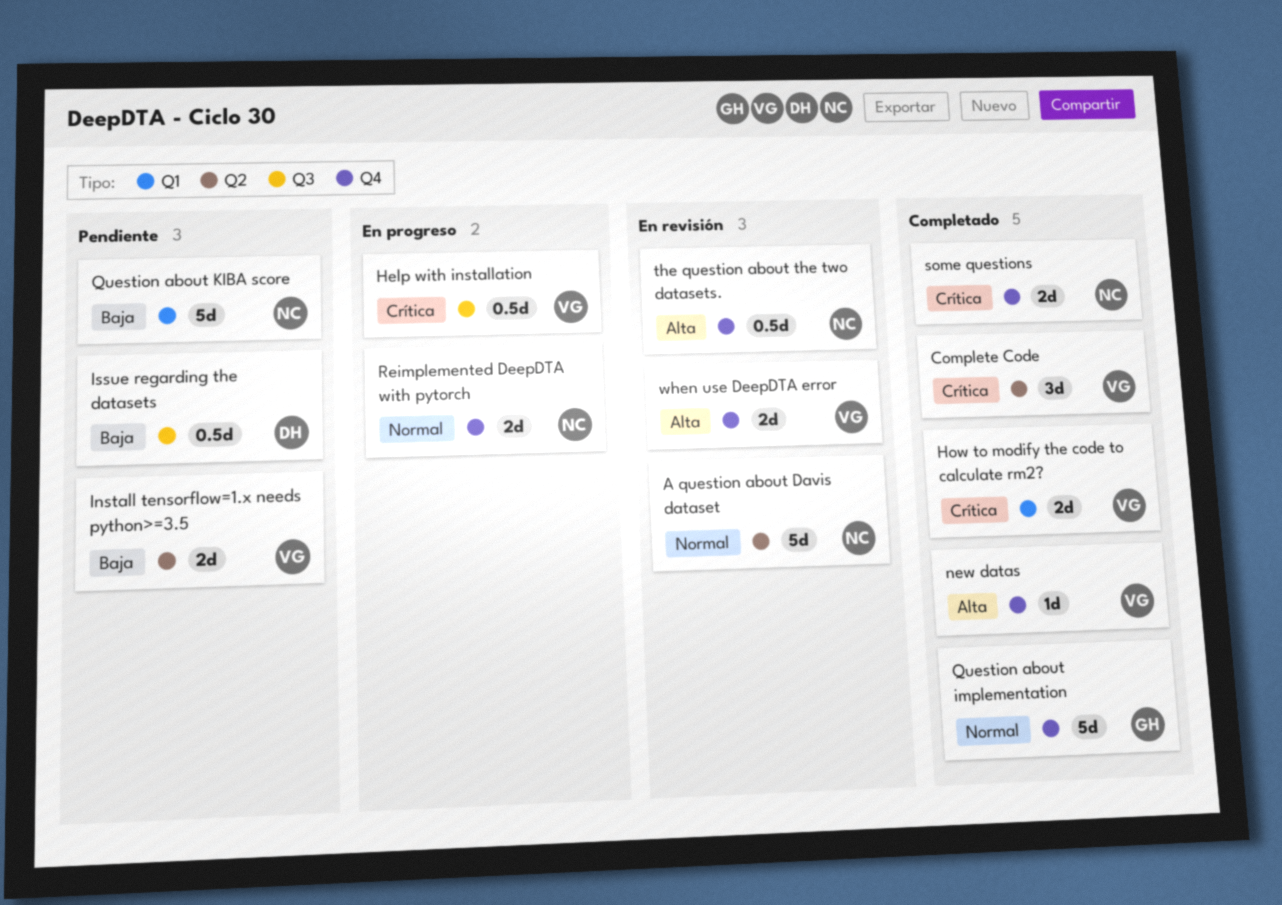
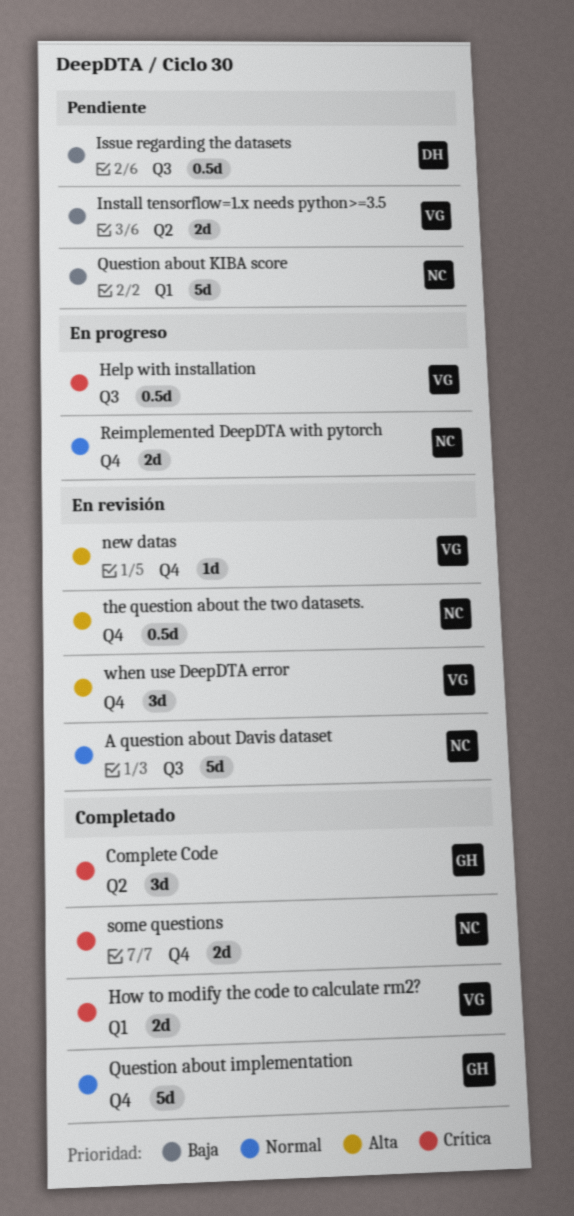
A question about Davis dataset, label: Q2 -> Q3
Complete Code, owner: VG -> GH
new datas, status: Completado -> En revisión
when use DeepDTA error, estimate: 2d -> 3d

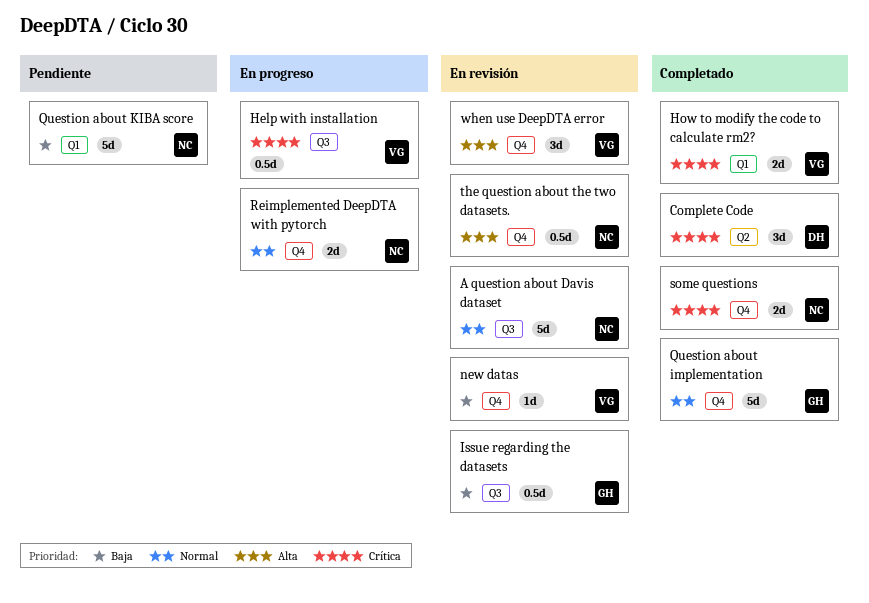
Complete Code, owner: GH -> DH
Install tensorflow=1.x needs python>=3.5: present -> none
Issue regarding the datasets, status: Pendiente -> En revisión
Issue regarding the datasets, owner: DH -> GH
new datas, priority: Alta -> Baja

